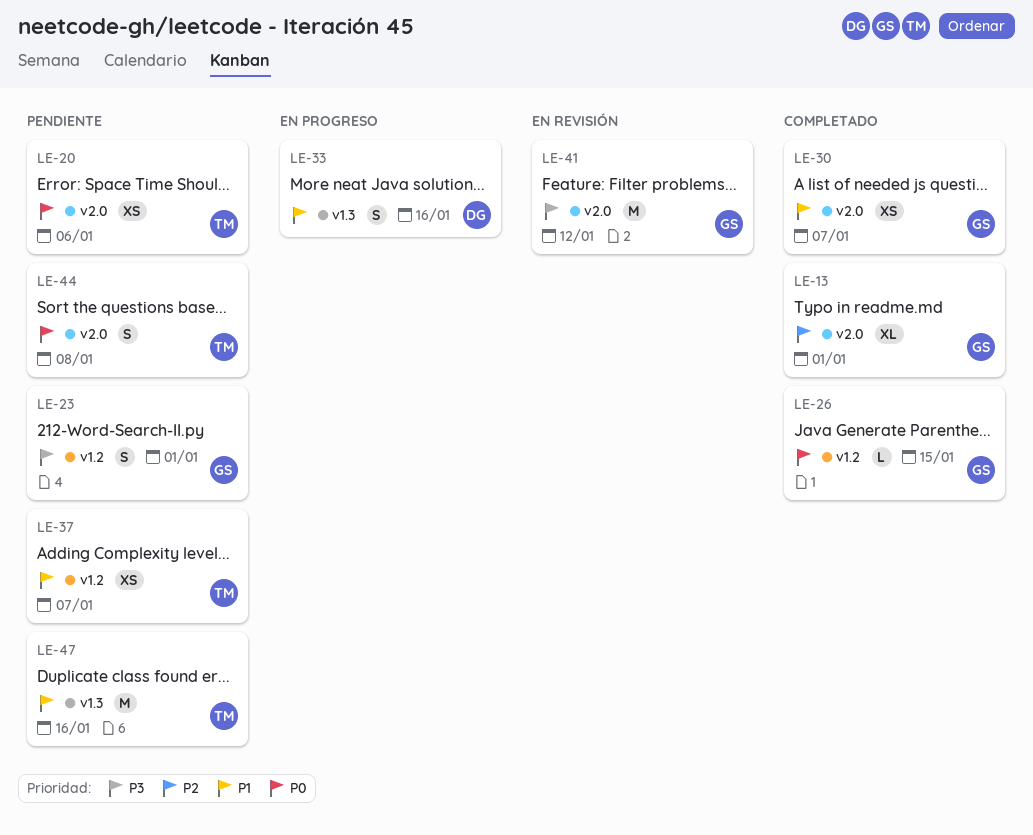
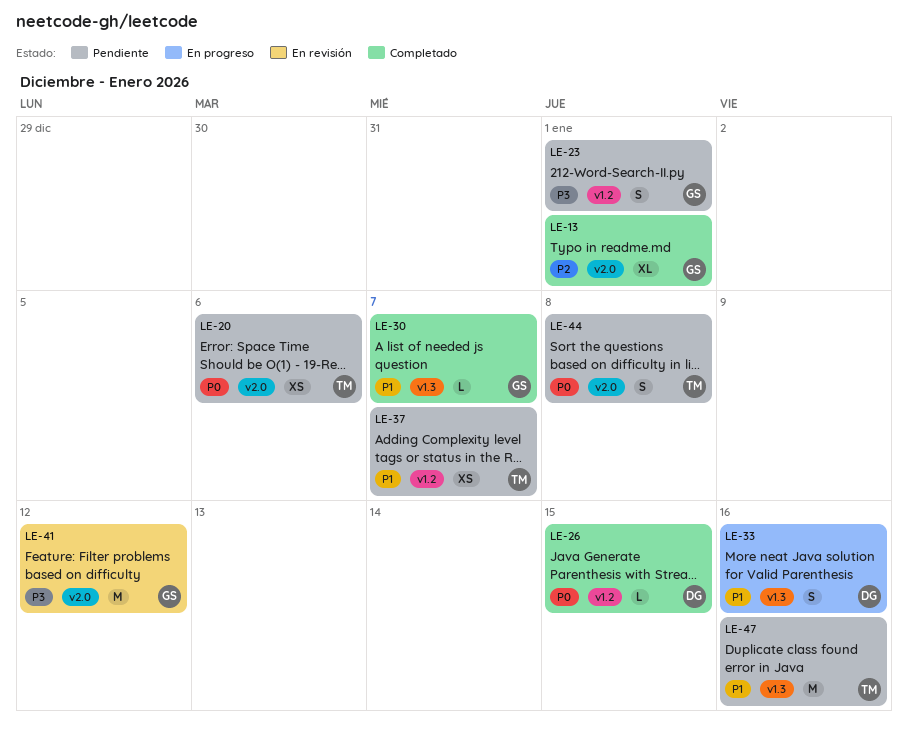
LE-26, owner: GS -> DG
LE-30, label: v2.0 -> v1.3
LE-30, estimate: XS -> L

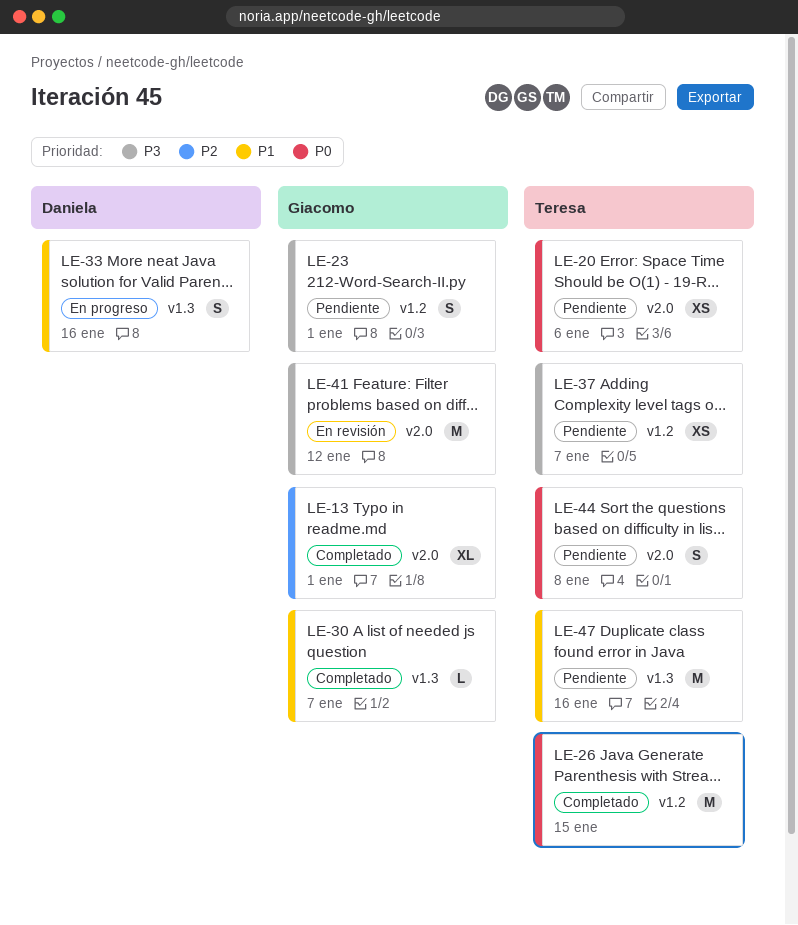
LE-26, owner: Daniela -> Teresa
LE-26, estimate: L -> M
LE-37, priority: P1 -> P3

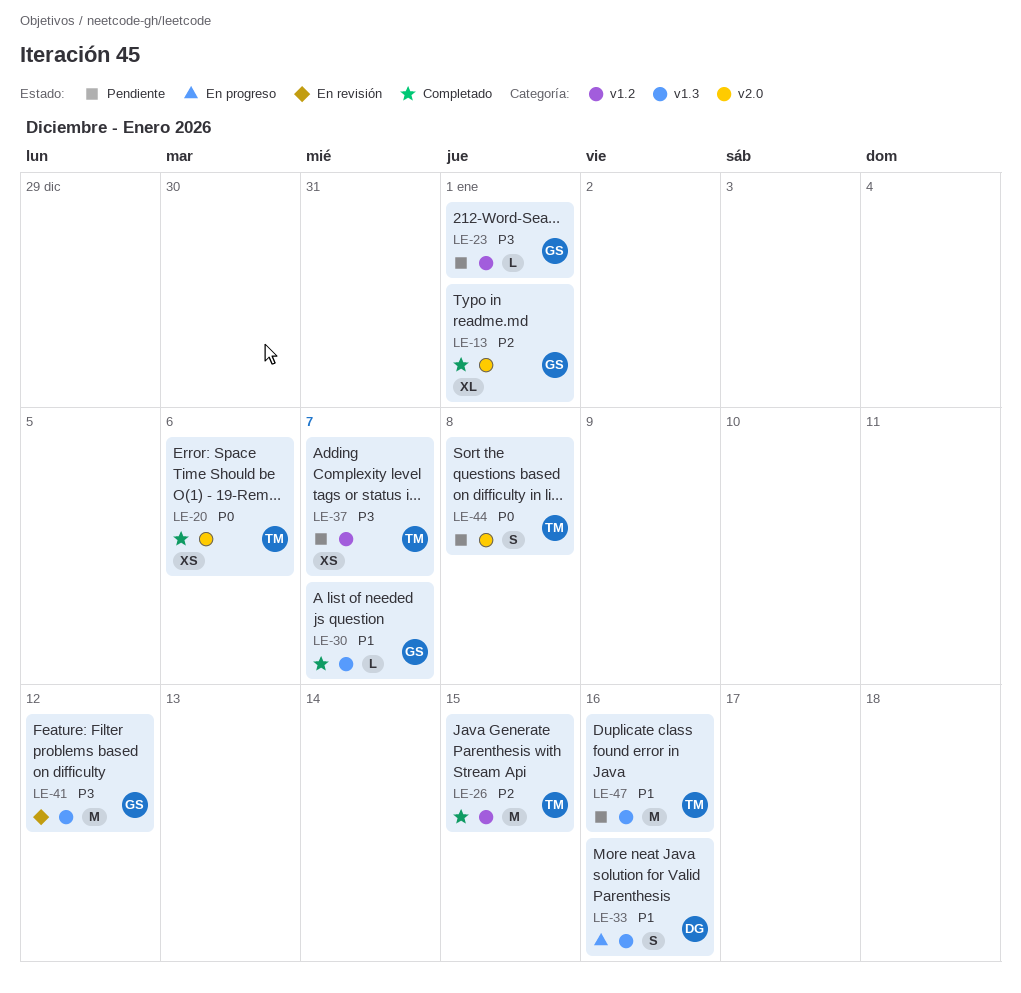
LE-20, status: Pendiente -> Completado
LE-23, estimate: S -> L
LE-26, priority: P0 -> P2
LE-41, label: v2.0 -> v1.3

